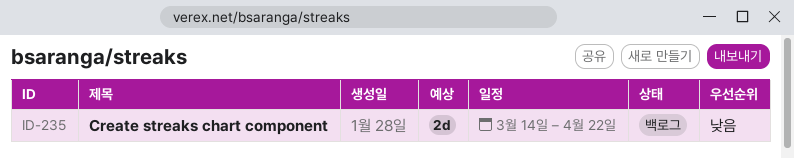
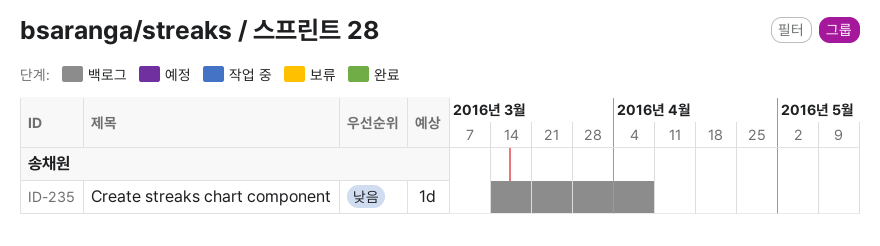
ID-235, estimate: 2d -> 1d
ID-235, due: Apr 22 -> Apr 8

